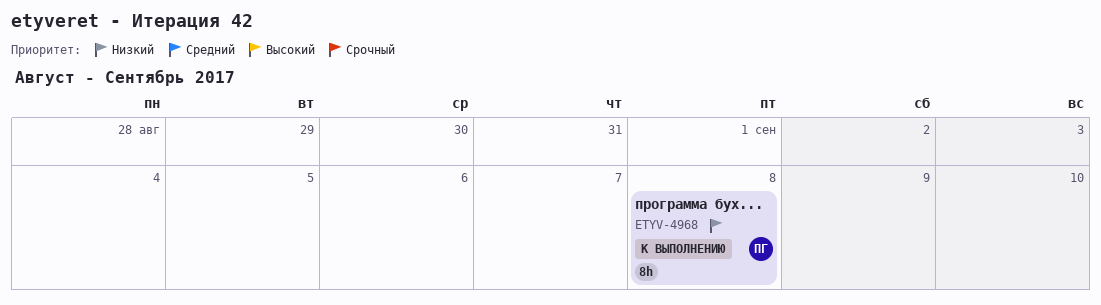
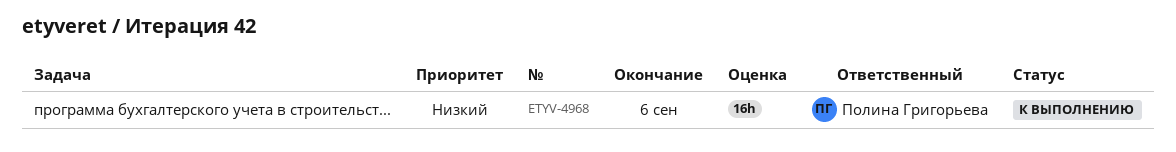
ETYV-4968, estimate: 8h -> 16h
ETYV-4968, due: Sep 8 -> Sep 6

